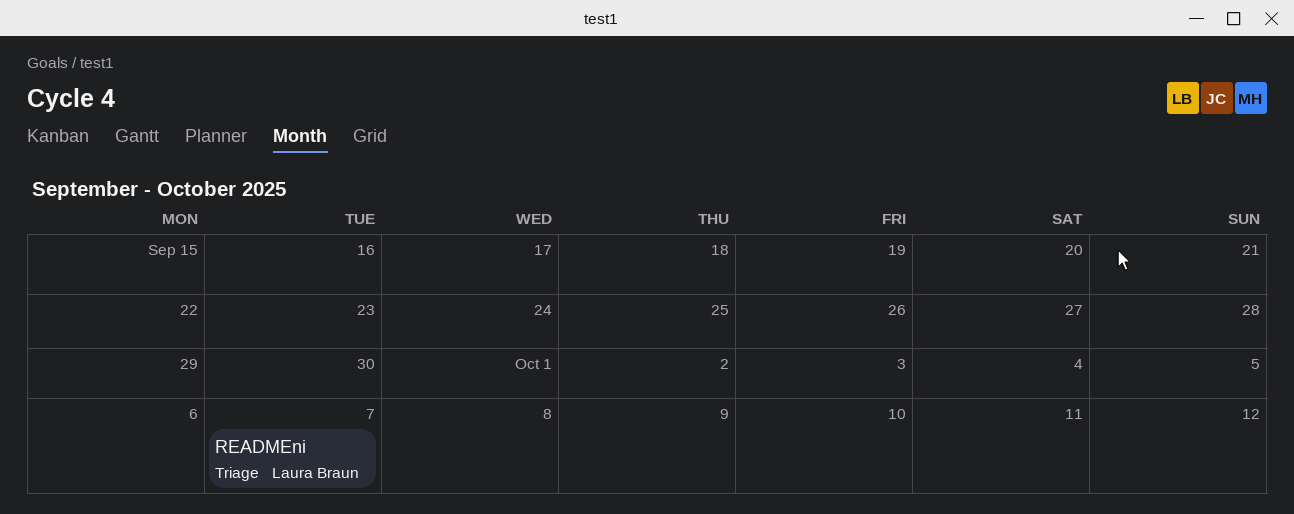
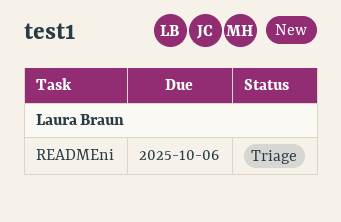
READMEni, due: Oct 7 -> Oct 6

